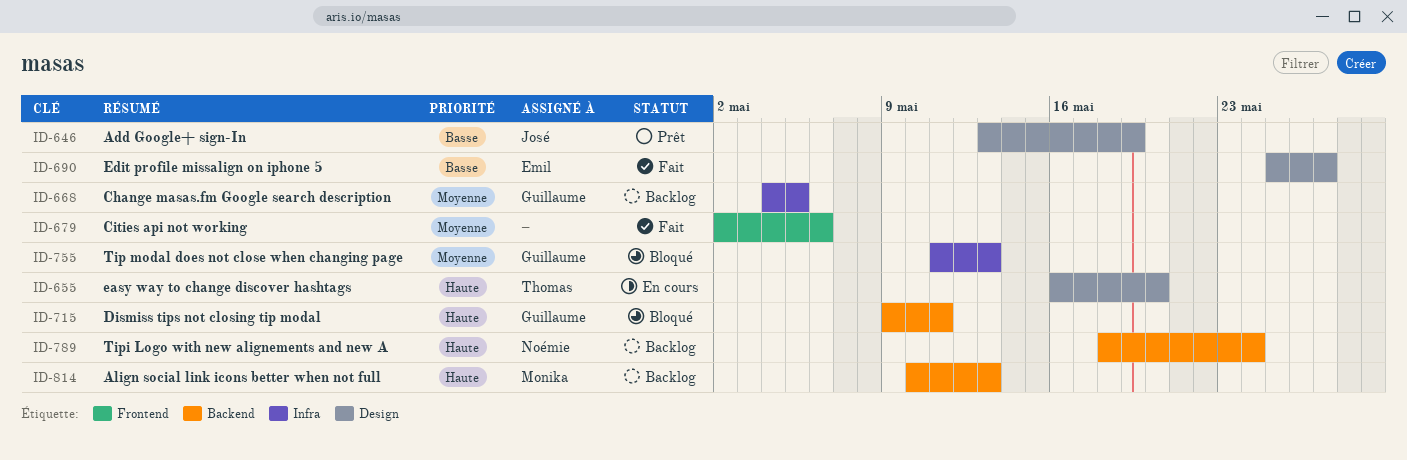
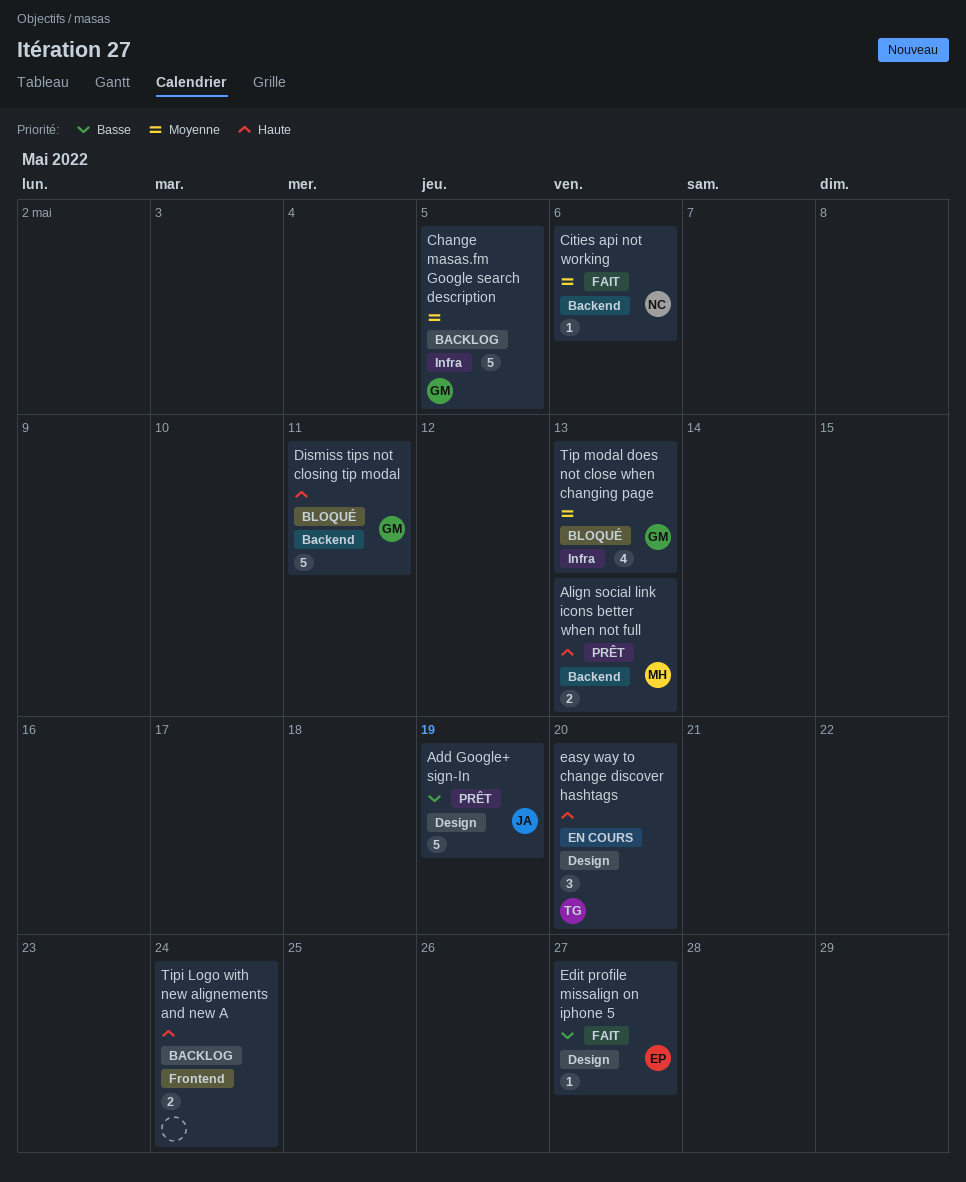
Align social link icons better when not full, status: Backlog -> Prêt
Cities api not working, owner: none -> Noémie
Cities api not working, label: Frontend -> Backend
Tipi Logo with new alignements and new A, owner: Noémie -> none
Tipi Logo with new alignements and new A, label: Backend -> Frontend

